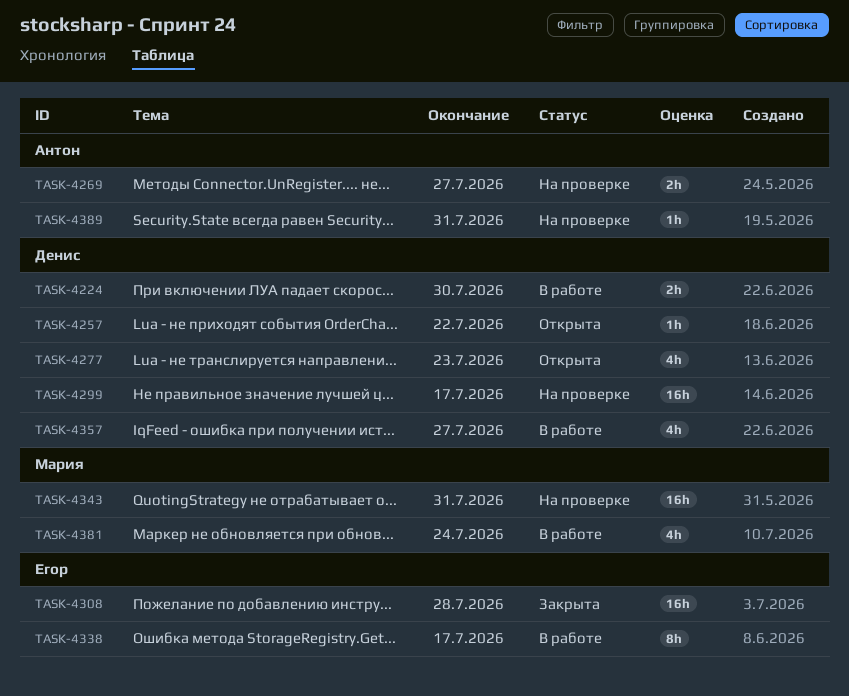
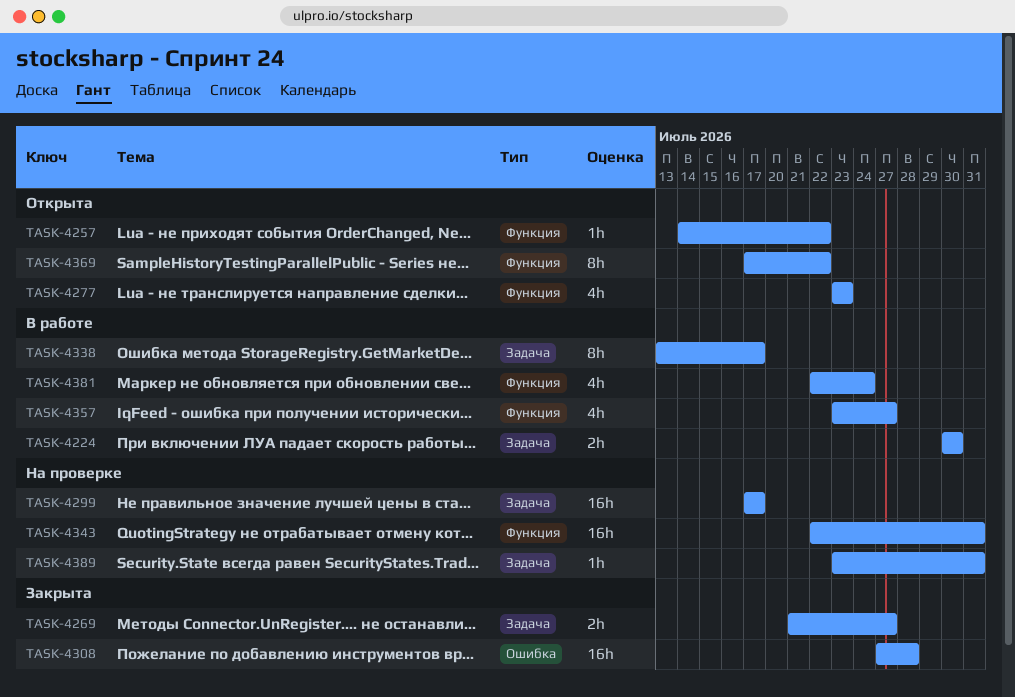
TASK-4269, status: На проверке -> Закрыта
TASK-4369: none -> present

